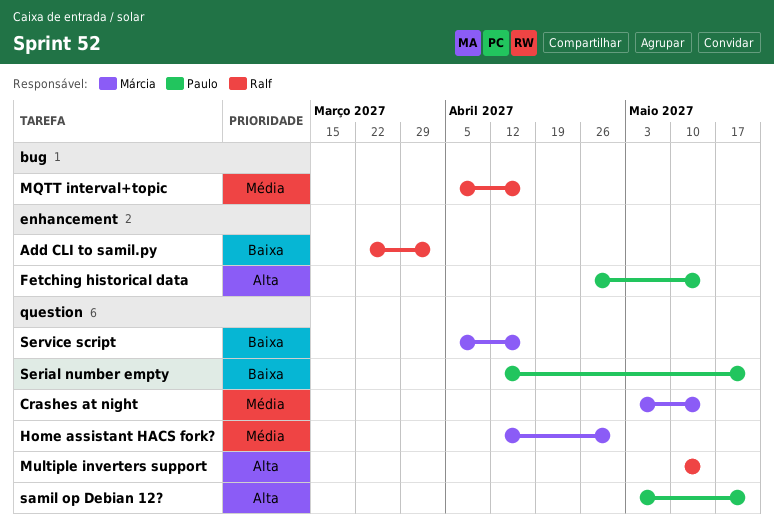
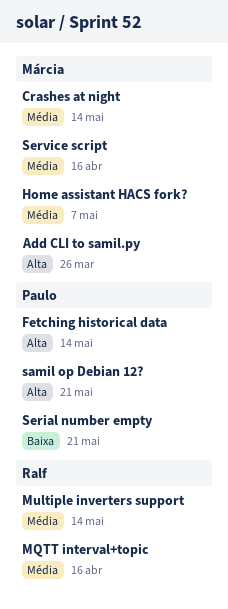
Add CLI to samil.py, owner: Ralf -> Márcia
Add CLI to samil.py, priority: Baixa -> Alta
Add CLI to samil.py, due: Apr 2 -> Mar 26
Home assistant HACS fork?, due: Apr 30 -> May 7
Multiple inverters support, priority: Alta -> Média
Service script, priority: Baixa -> Média

